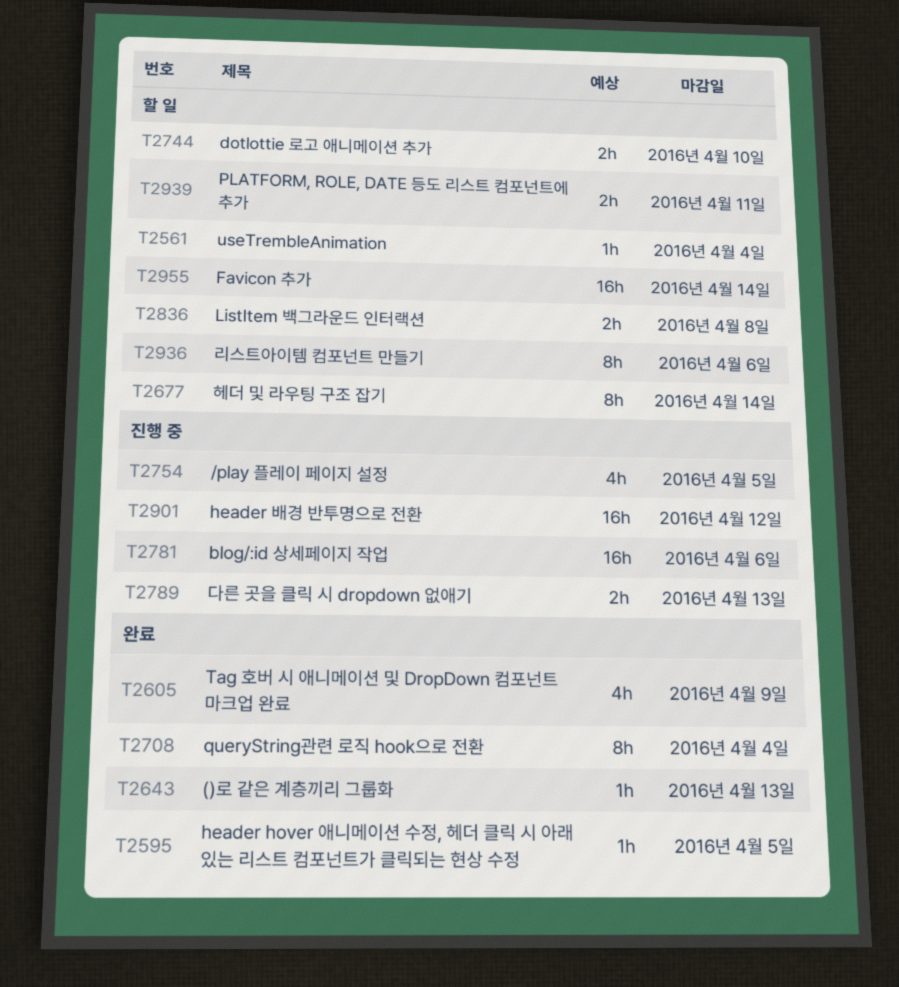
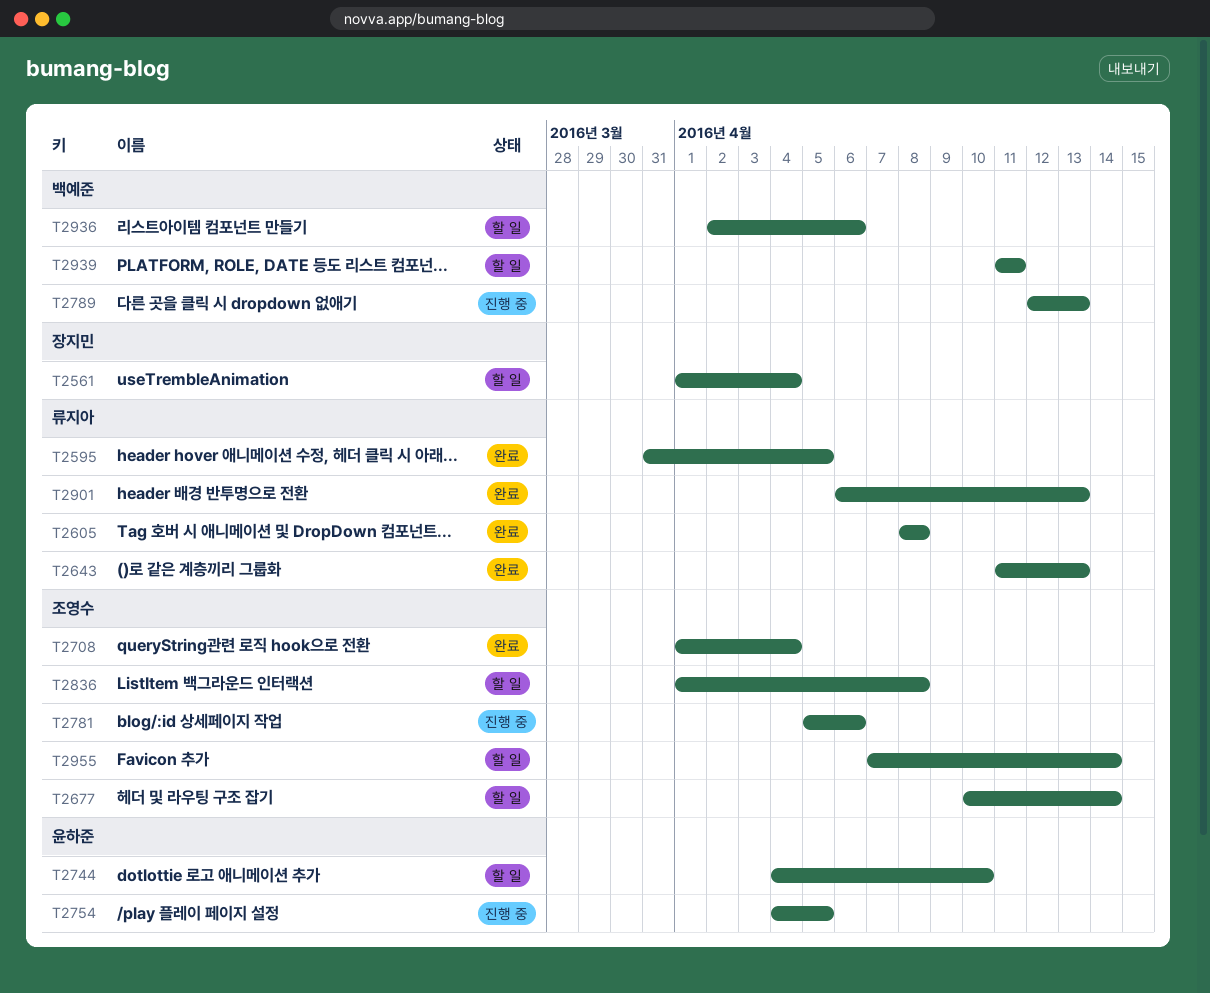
T2605, due: Apr 9 -> Apr 8
T2901, status: 진행 중 -> 완료
T2901, due: Apr 12 -> Apr 13

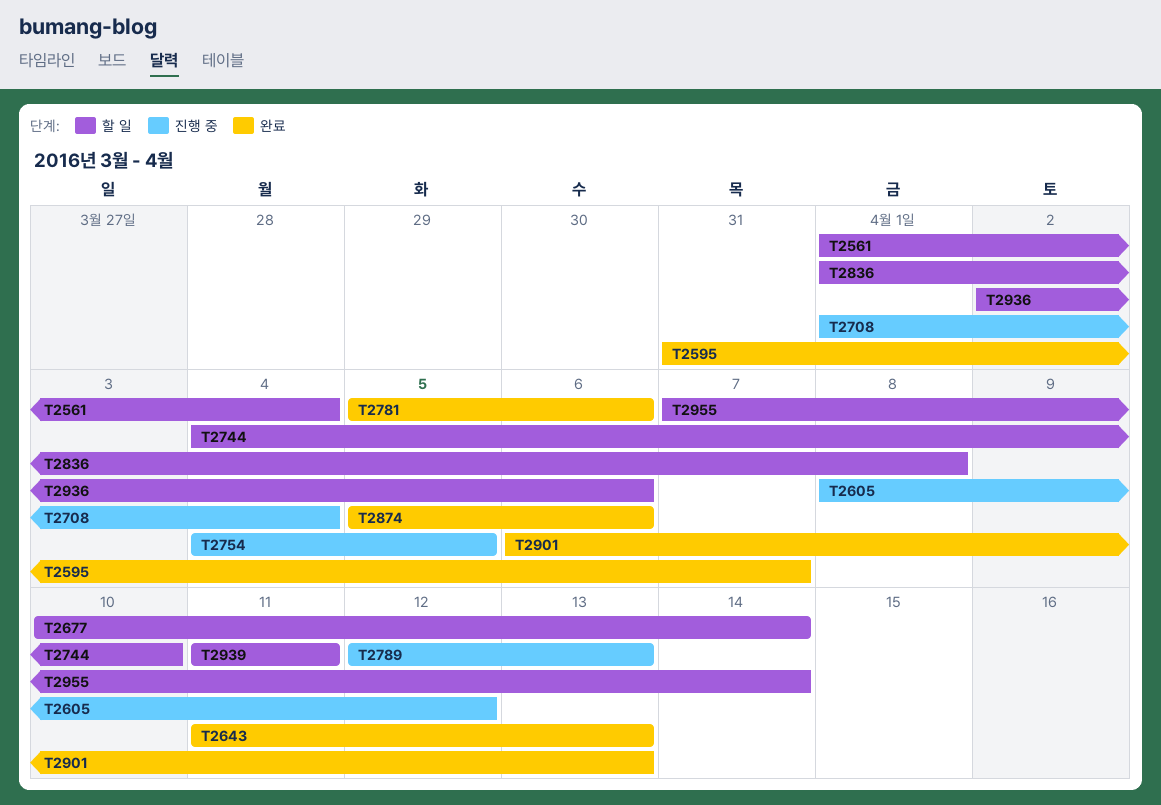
T2595, due: Apr 5 -> Apr 7
T2605, status: 완료 -> 진행 중
T2605, due: Apr 8 -> Apr 12
T2708, status: 완료 -> 진행 중
T2781, status: 진행 중 -> 완료
T2874: none -> present

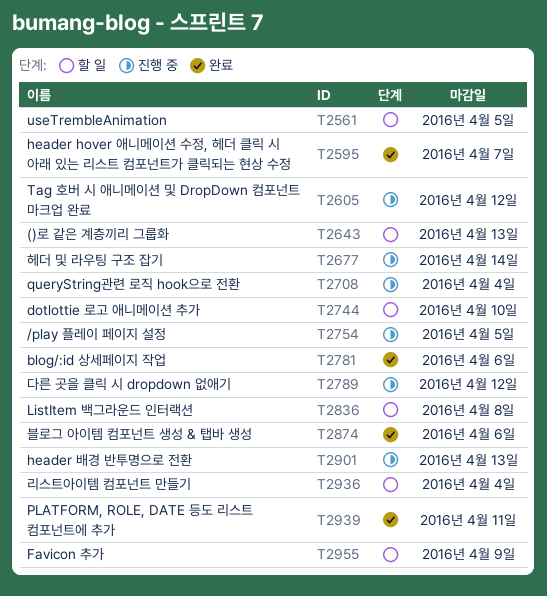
T2561, due: Apr 4 -> Apr 5
T2643, status: 완료 -> 할 일
T2677, status: 할 일 -> 진행 중
T2789, due: Apr 13 -> Apr 12
T2901, status: 완료 -> 진행 중
T2936, due: Apr 6 -> Apr 4
T2939, status: 할 일 -> 완료
T2955, due: Apr 14 -> Apr 9

